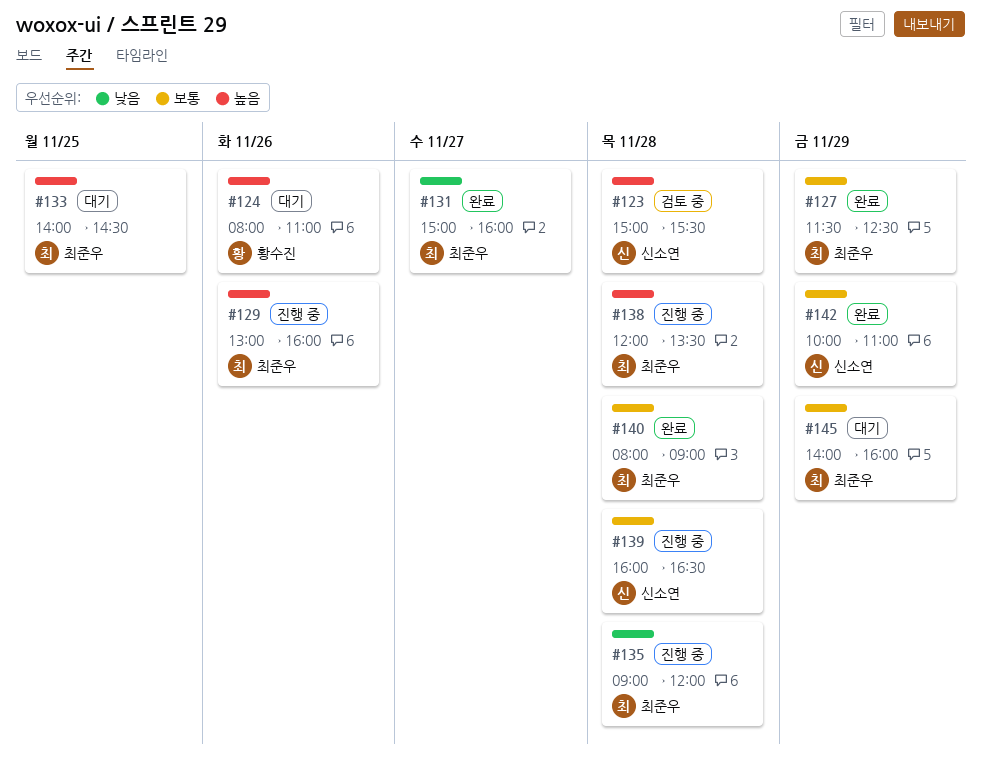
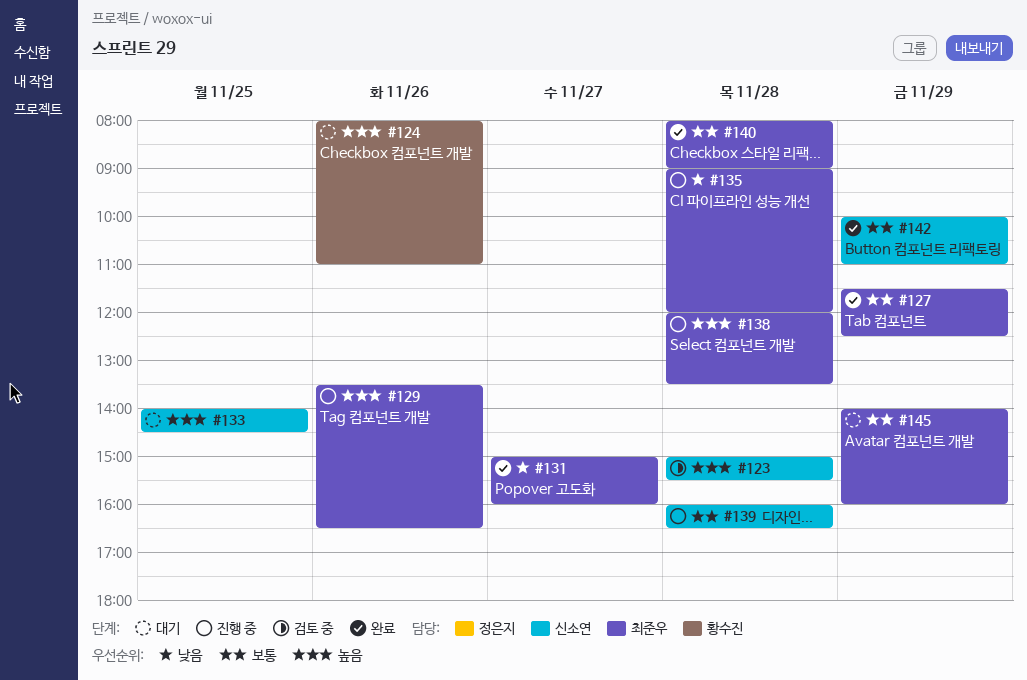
#129, begins: 13:00 -> 13:30
#129, ends: 16:00 -> 16:30
#133, owner: 최준우 -> 신소연

